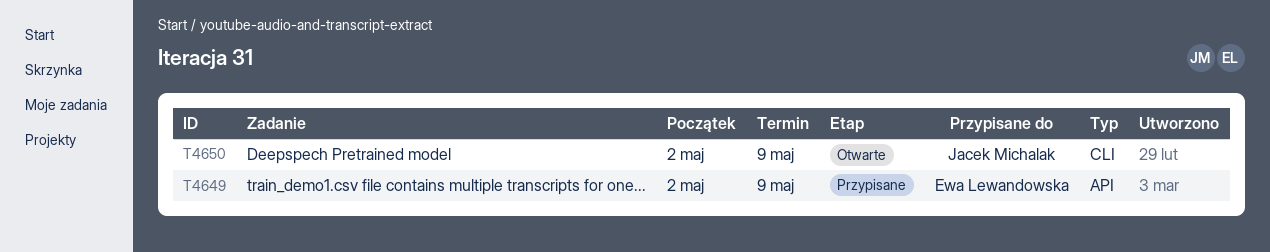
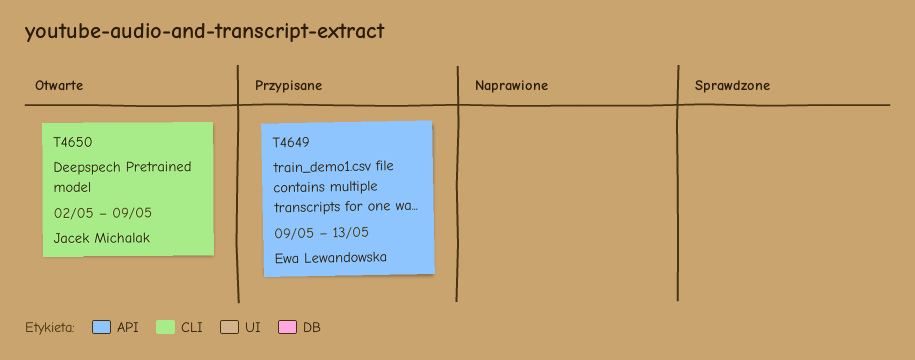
T4649, start: May 2 -> May 9
T4649, due: May 9 -> May 13

